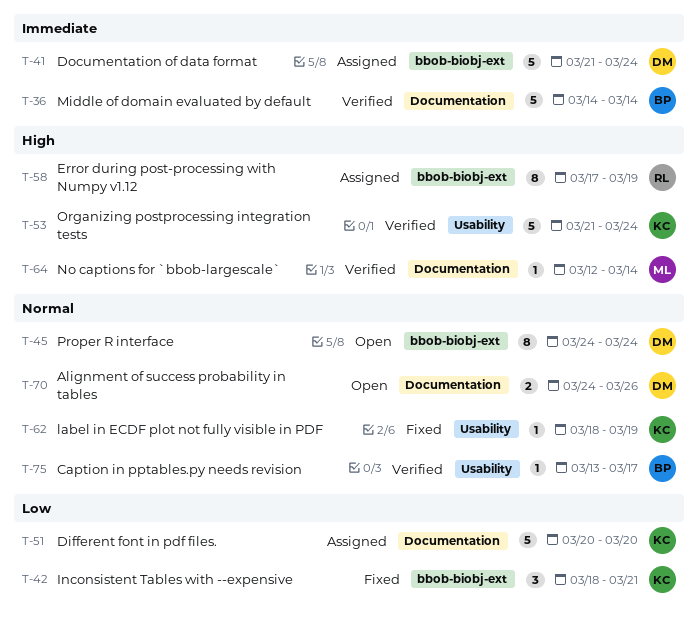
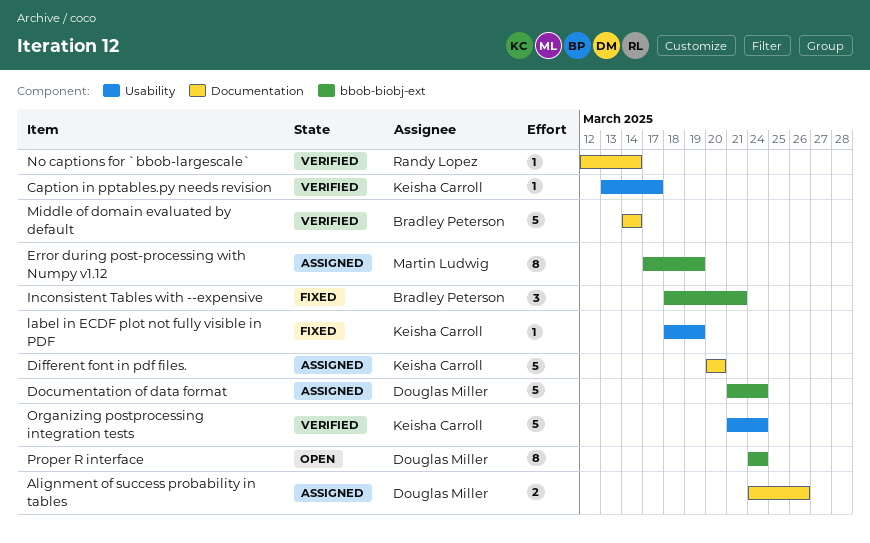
Alignment of success probability in tables, status: Open -> Assigned
Caption in pptables.py needs revision, owner: Bradley Peterson -> Keisha Carroll
Error during post-processing with Numpy v1.12, owner: Randy Lopez -> Martin Ludwig
Inconsistent Tables with --expensive, owner: Keisha Carroll -> Bradley Peterson
No captions for `bbob-largescale`, owner: Martin Ludwig -> Randy Lopez

